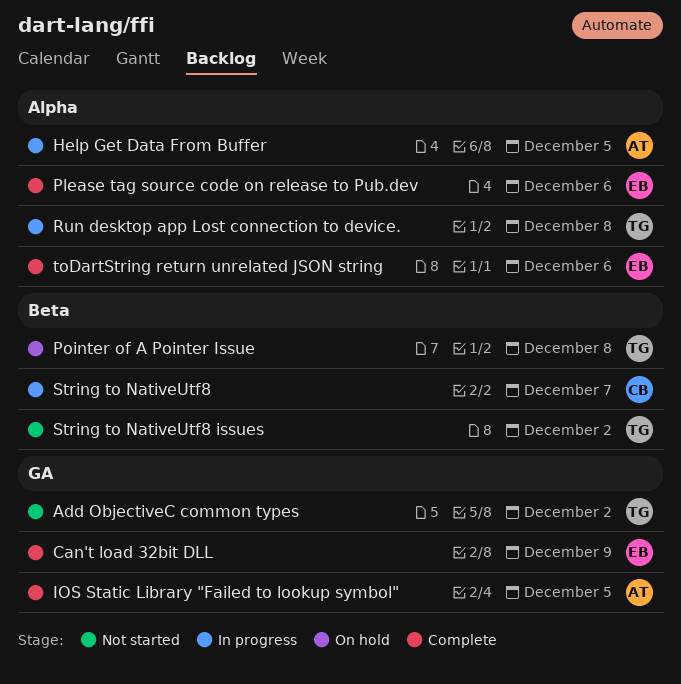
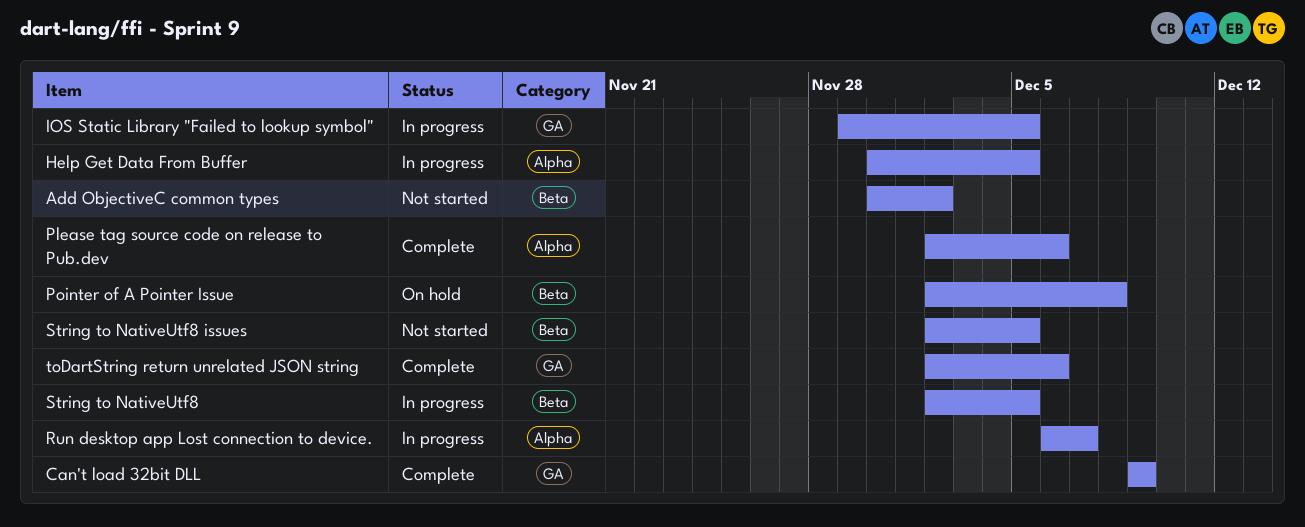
Add ObjectiveC common types, label: GA -> Beta
IOS Static Library "Failed to lookup symbol", status: Complete -> In progress
Run desktop app Lost connection to device., due: Dec 8 -> Dec 7
String to NativeUtf8, due: Dec 7 -> Dec 5
String to NativeUtf8 issues, due: Dec 2 -> Dec 5
toDartString return unrelated JSON string, label: Alpha -> GA

